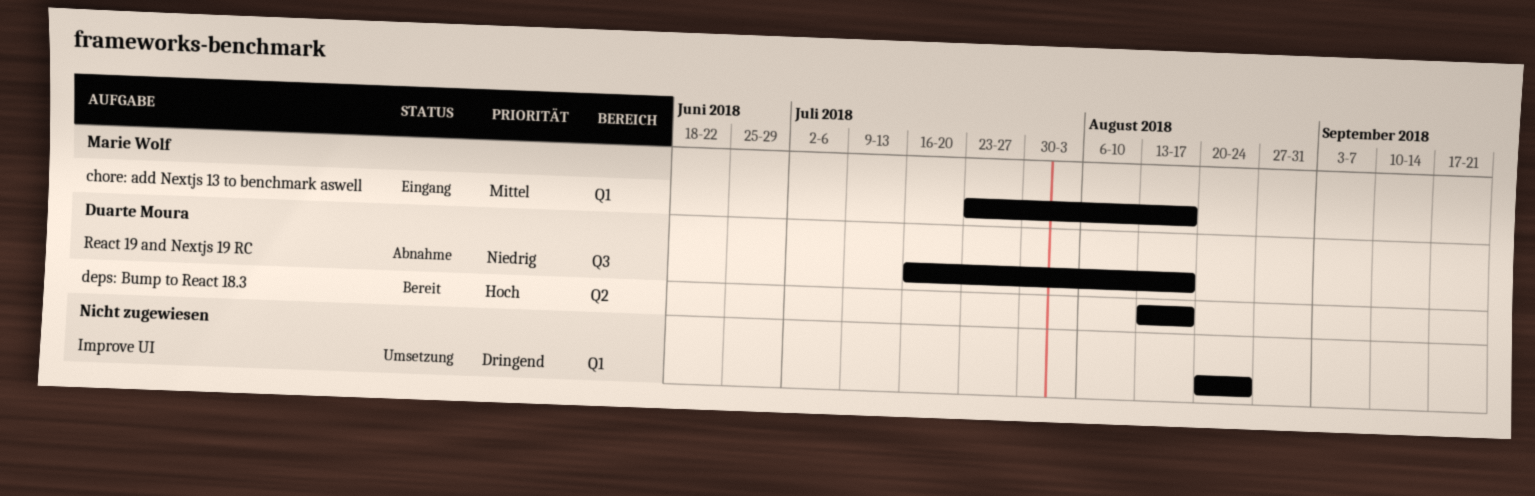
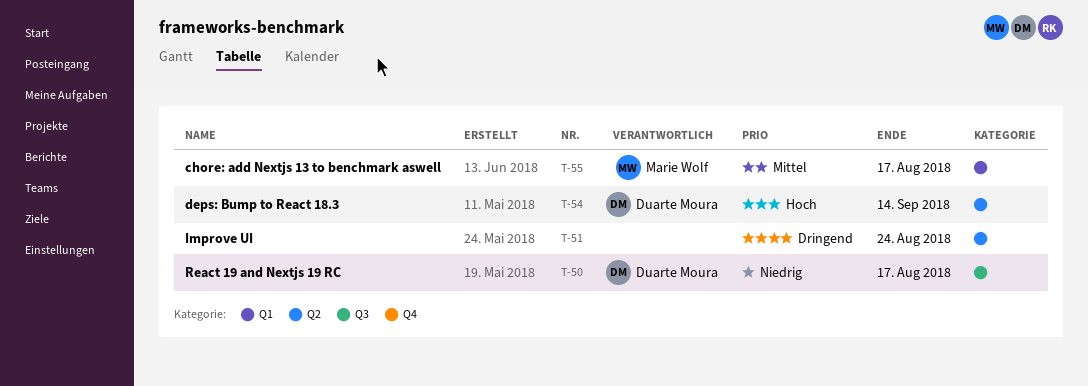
deps: Bump to React 18.3, due: Aug 17 -> Sep 14
Improve UI, label: Q1 -> Q2

